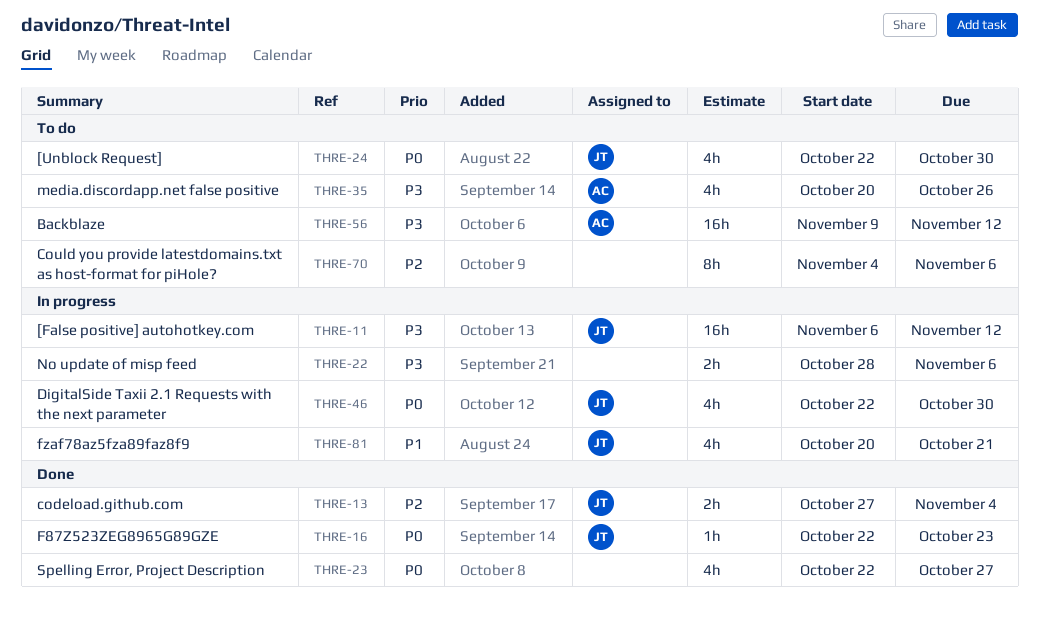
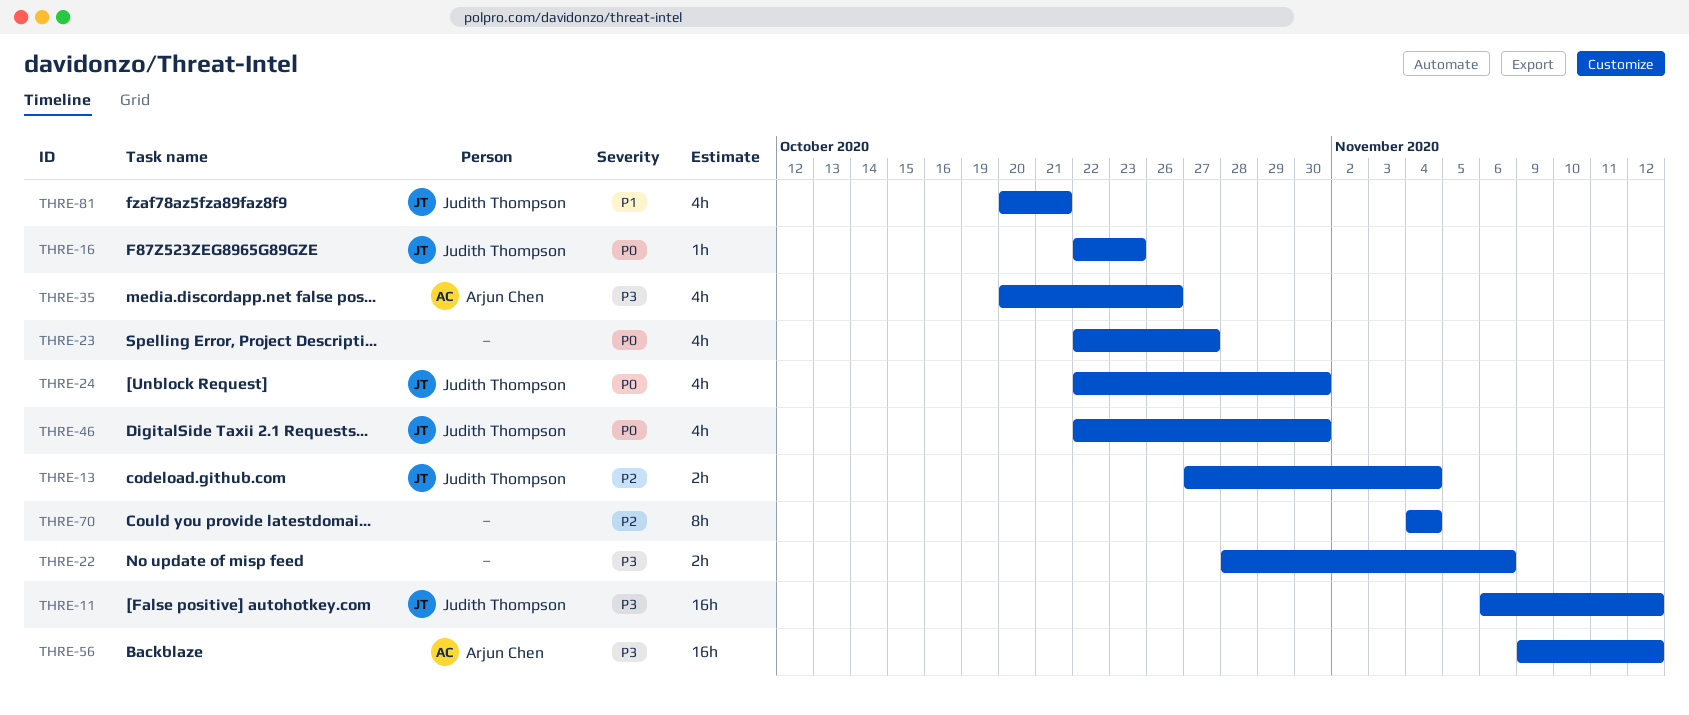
THRE-70, due: Nov 6 -> Nov 4

